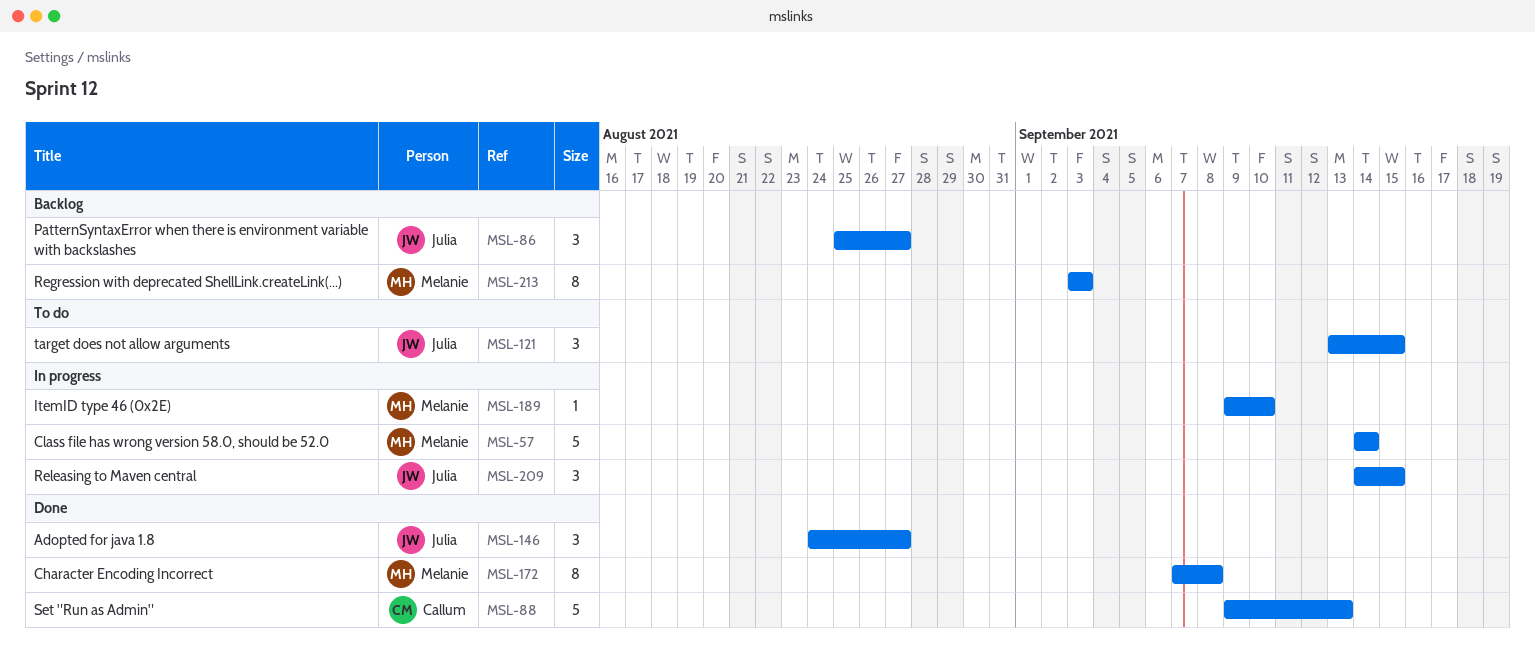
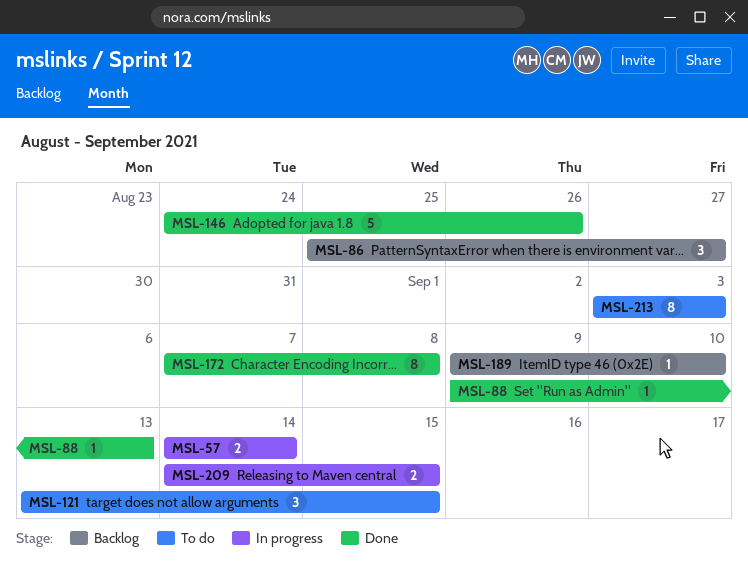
MSL-57, estimate: 5 -> 2
MSL-88, estimate: 5 -> 1
MSL-146, estimate: 3 -> 5
MSL-146, due: Aug 27 -> Aug 26
MSL-189, status: In progress -> Backlog
MSL-209, estimate: 3 -> 2
MSL-213, status: Backlog -> To do

